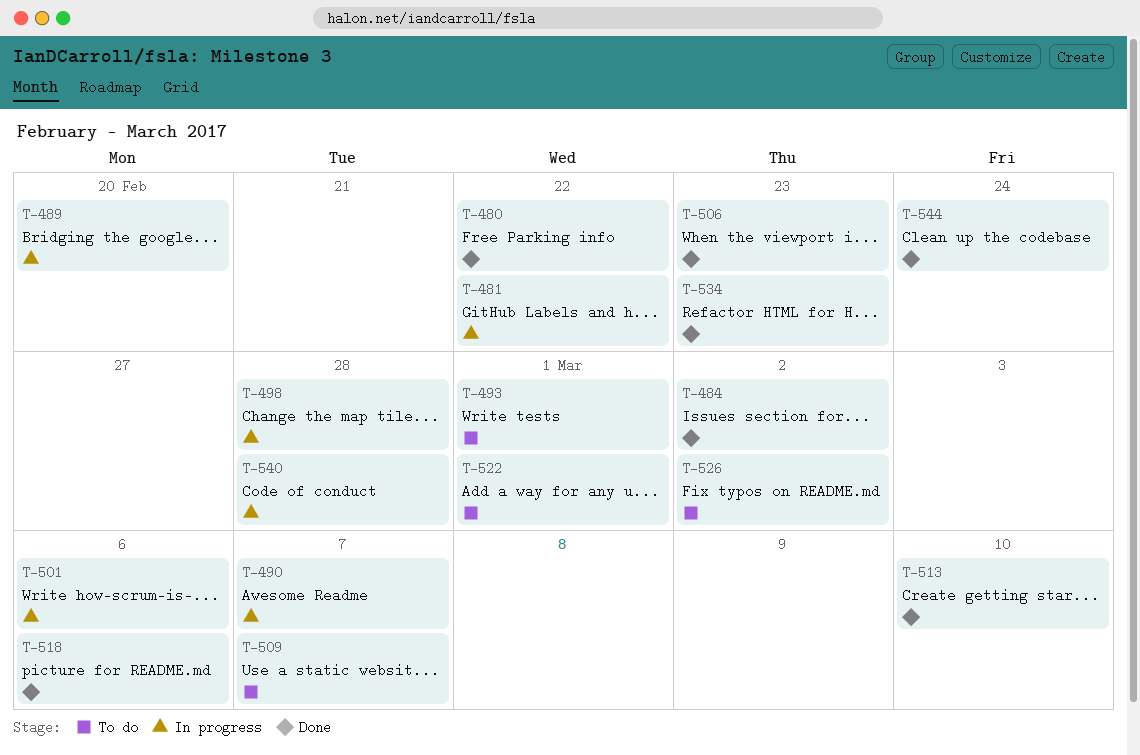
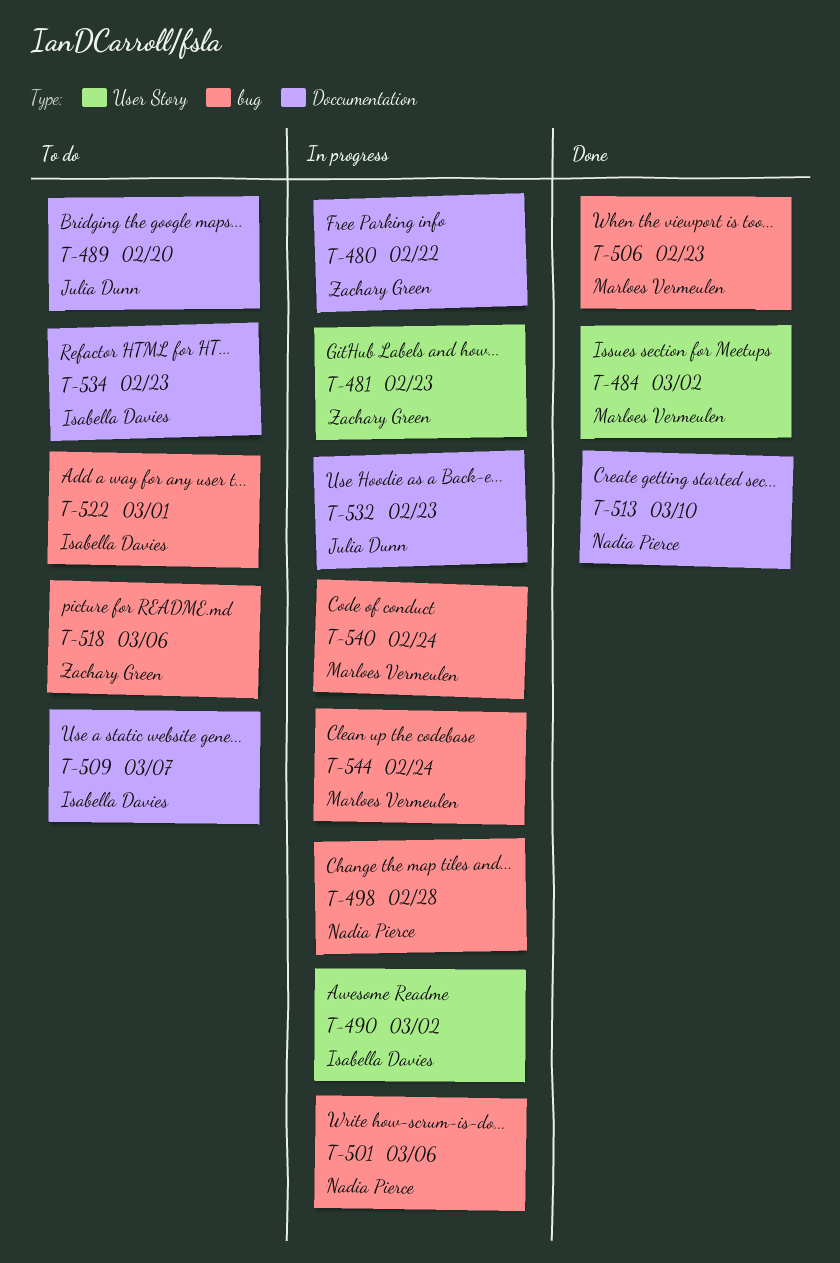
T-480, status: Done -> In progress
T-481, due: Feb 22 -> Feb 23
T-489, status: In progress -> To do
T-490, due: Mar 7 -> Mar 2
T-493: present -> none
T-518, status: Done -> To do
T-526: present -> none
T-532: none -> present
T-534, status: Done -> To do
T-540, due: Feb 28 -> Feb 24
T-544, status: Done -> In progress

